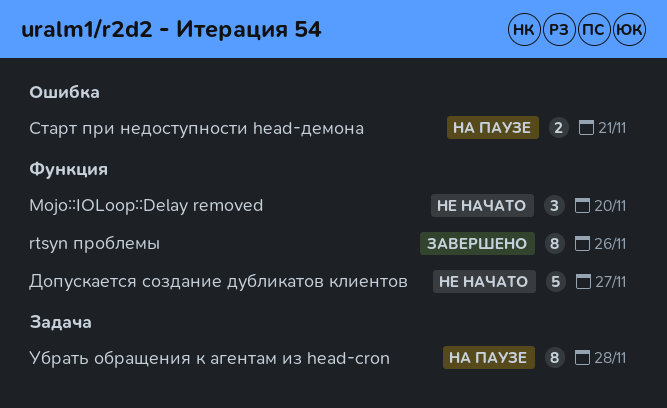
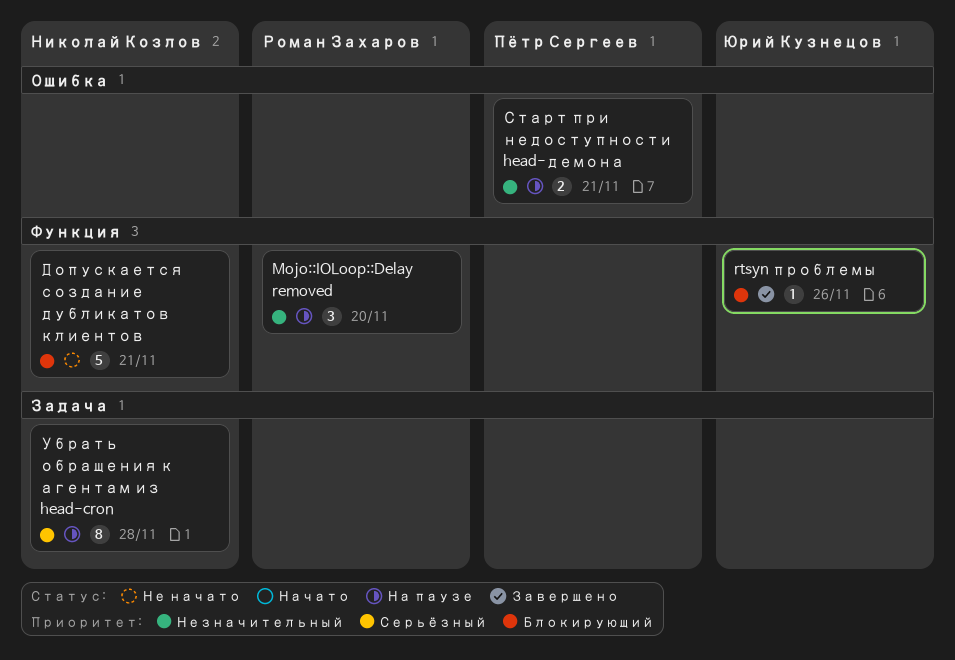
Mojo::IOLoop::Delay removed, status: Не начато -> На паузе
rtsyn проблемы, estimate: 8 -> 1
Допускается создание дубликатов клиентов, due: Nov 27 -> Nov 21

